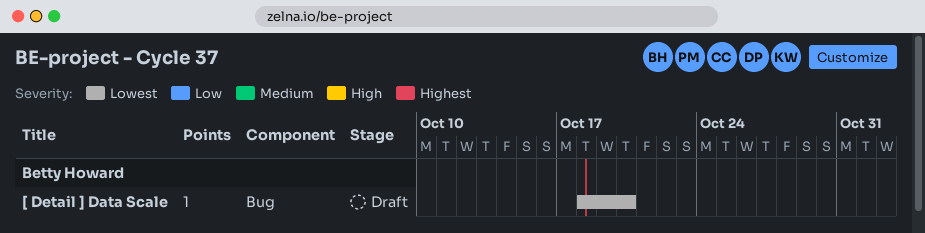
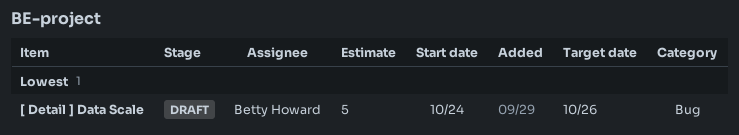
[ Detail ] Data Scale, estimate: 1 -> 5
[ Detail ] Data Scale, start: Oct 18 -> Oct 24
[ Detail ] Data Scale, due: Oct 20 -> Oct 26

